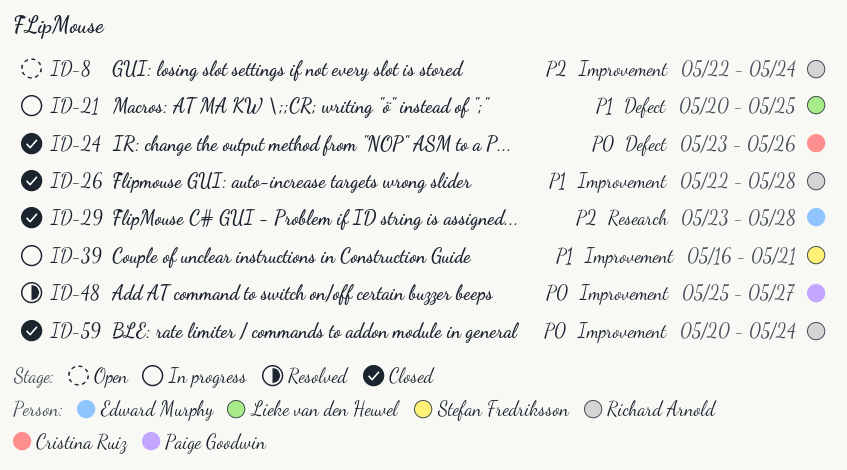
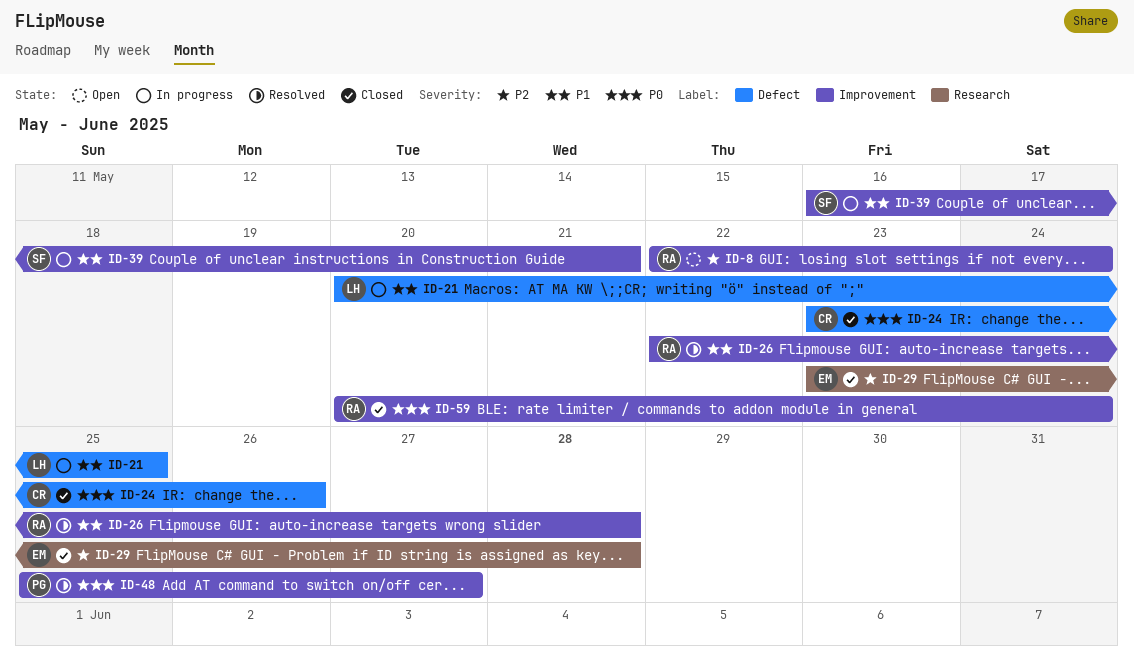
ID-26, status: Closed -> Resolved

